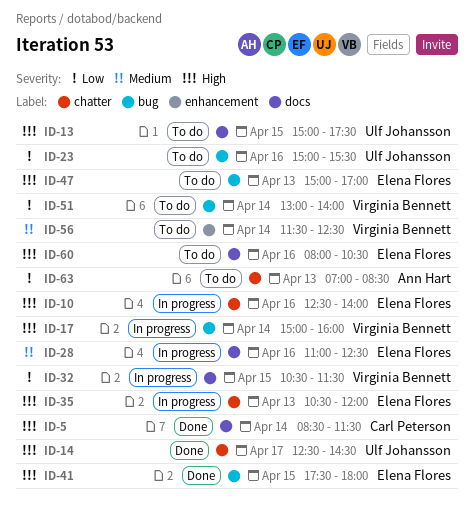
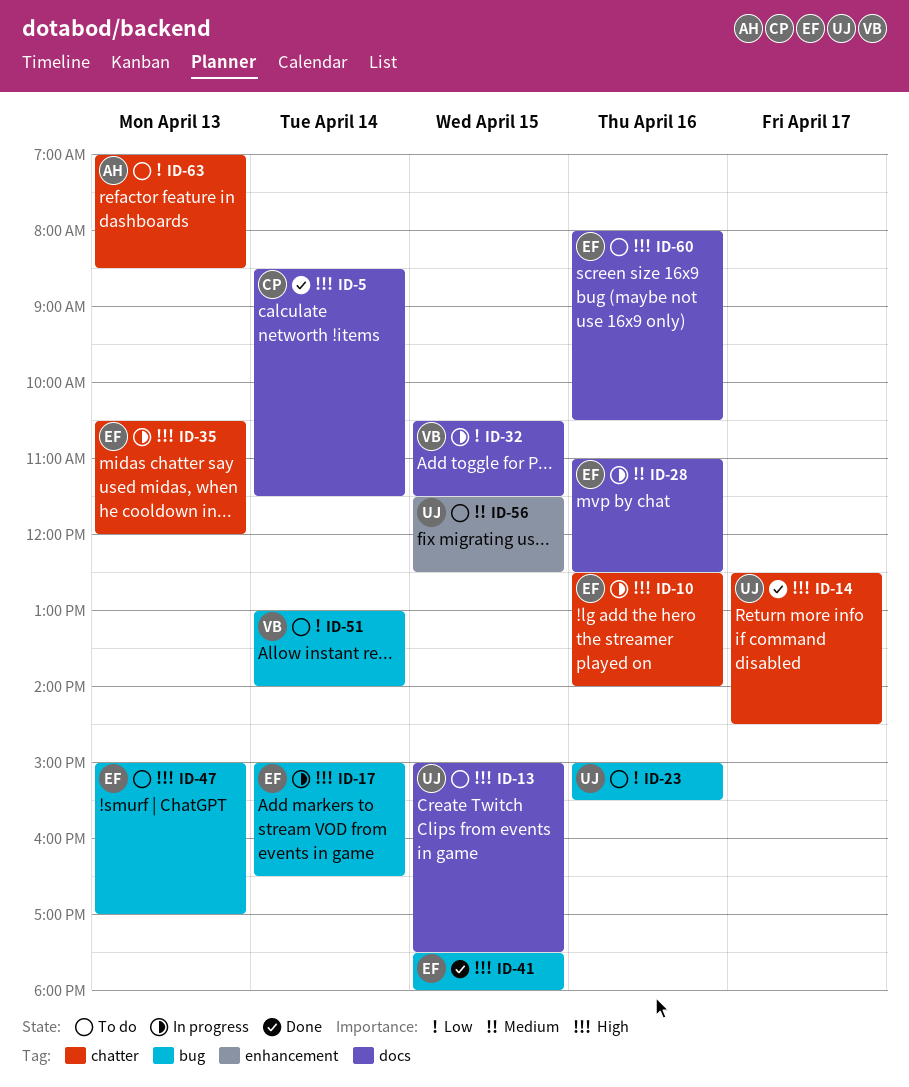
ID-17, owner: Virginia Bennett -> Elena Flores
ID-17, ends: 16:00 -> 16:30
ID-56, owner: Virginia Bennett -> Ulf Johansson
ID-56, day: Apr 14 -> Apr 15

